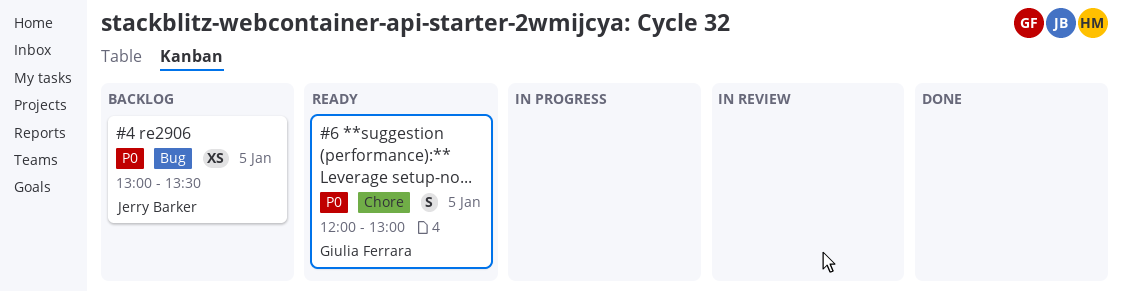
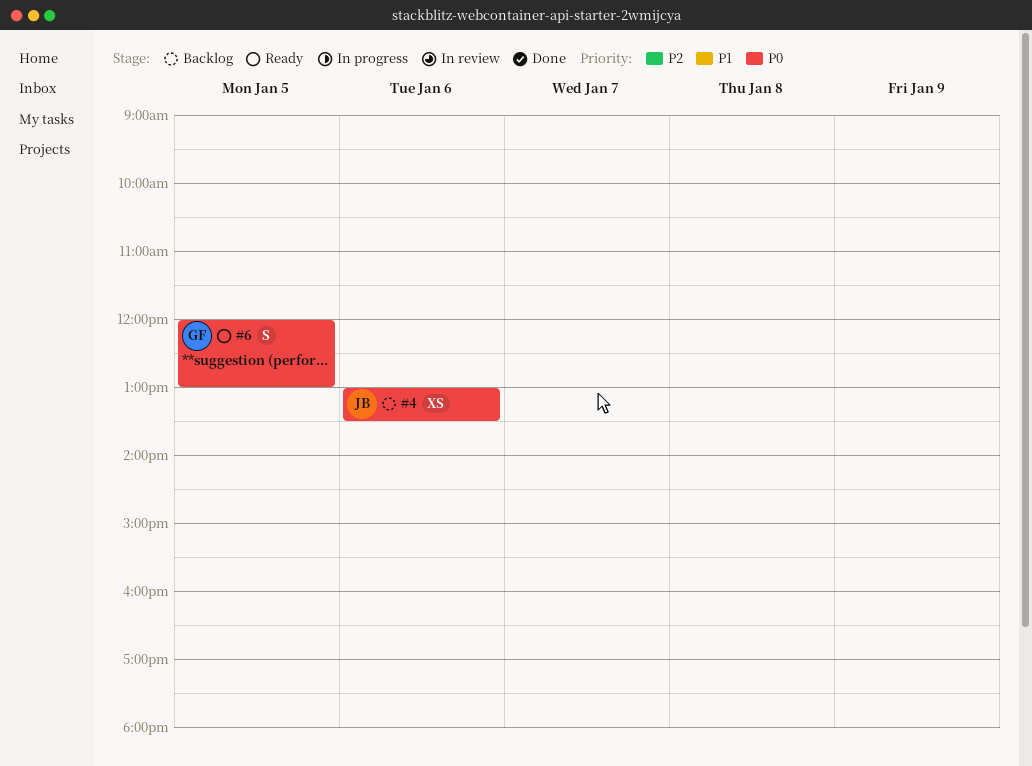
#4, day: Jan 5 -> Jan 6

